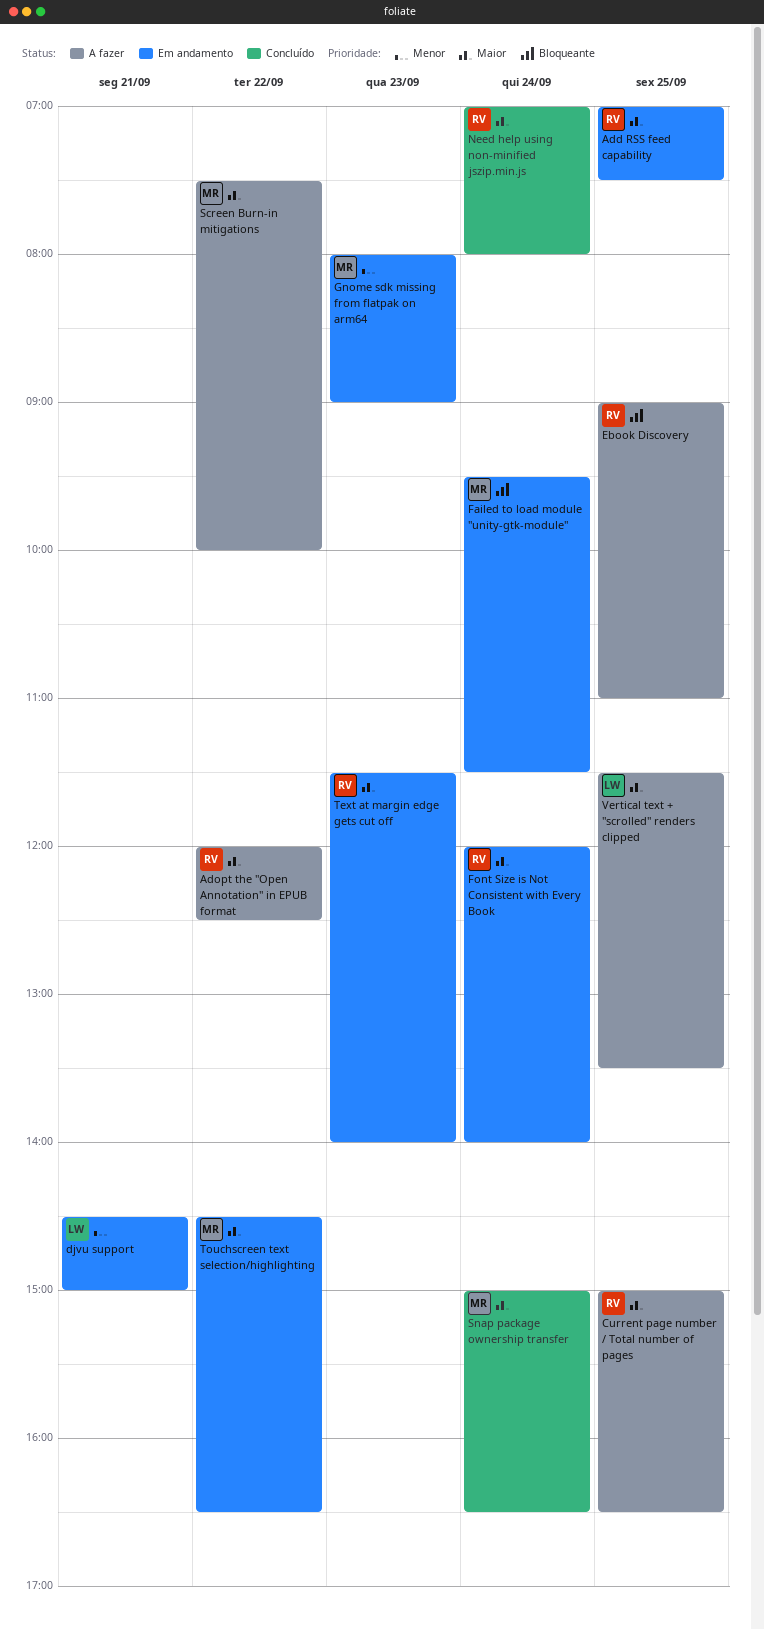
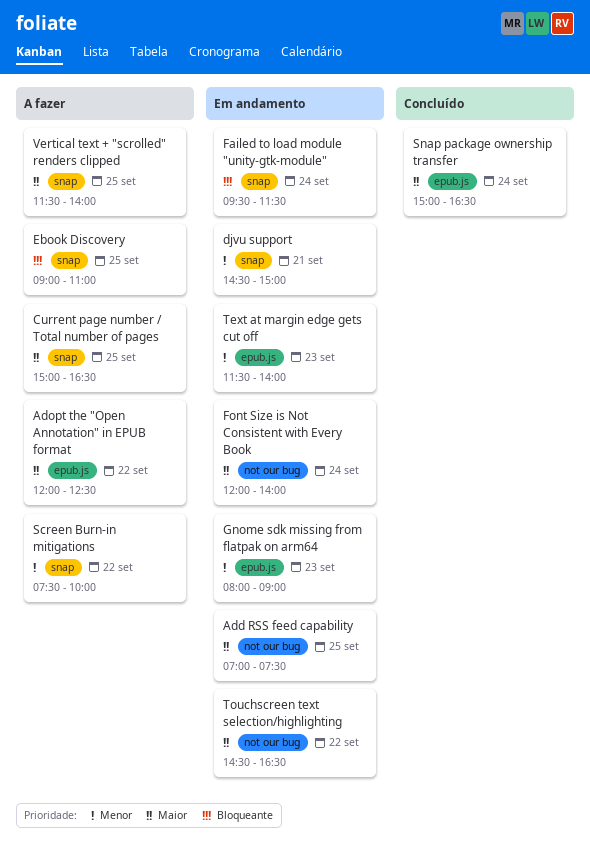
Need help using non-minified jszip.min.js: present -> none
Screen Burn-in mitigations, priority: Maior -> Menor
Text at margin edge gets cut off, priority: Maior -> Menor
Vertical text + "scrolled" renders clipped, ends: 13:30 -> 14:00

